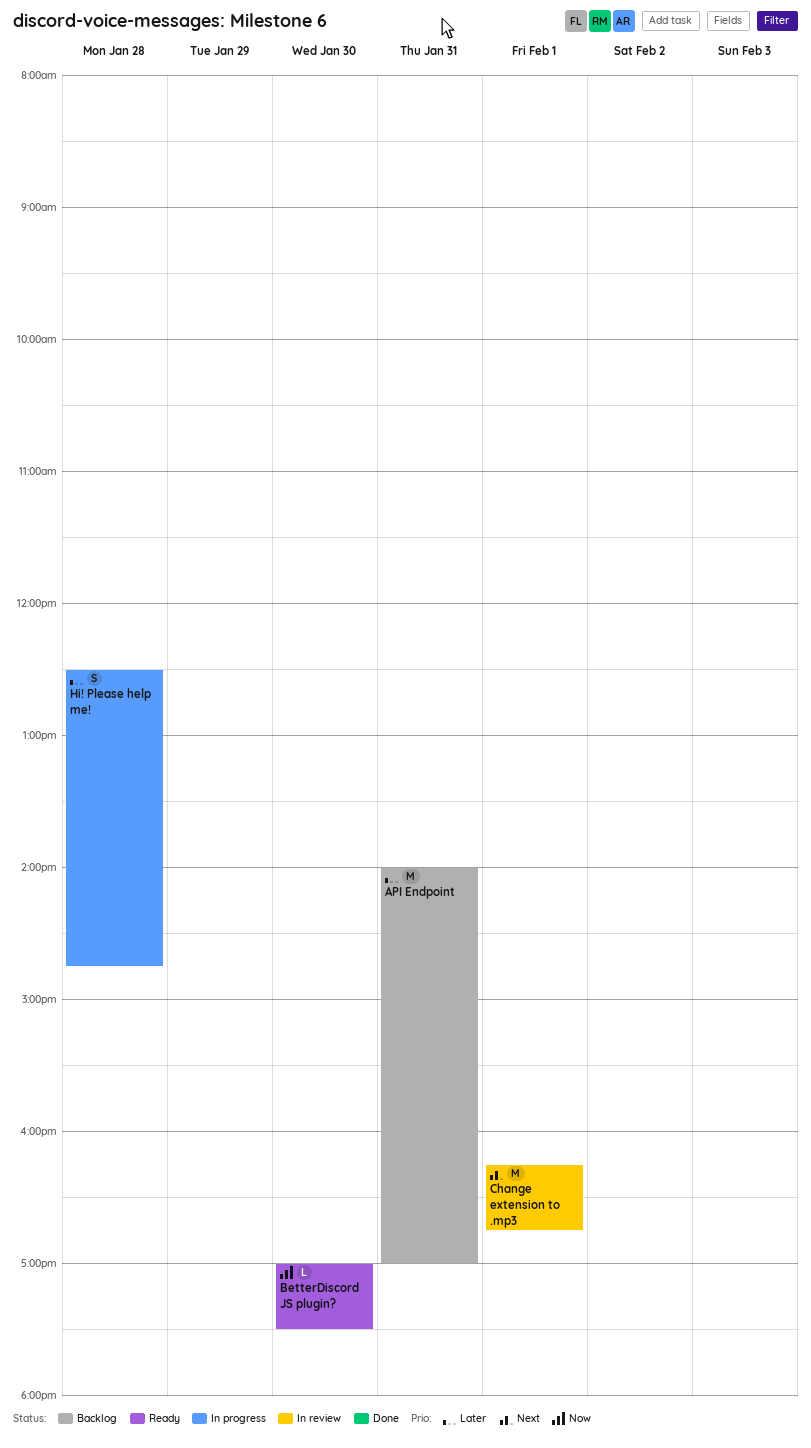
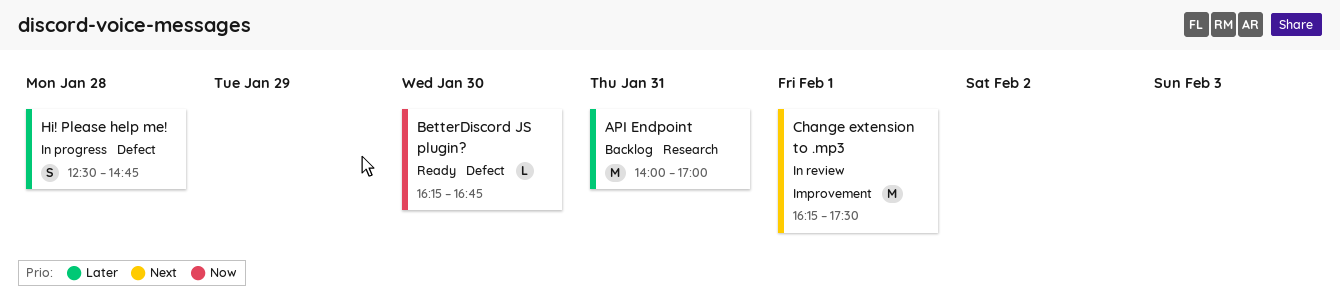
BetterDiscord JS plugin?, begins: 17:00 -> 16:15
BetterDiscord JS plugin?, ends: 17:30 -> 16:45
Change extension to .mp3, ends: 16:45 -> 17:30

